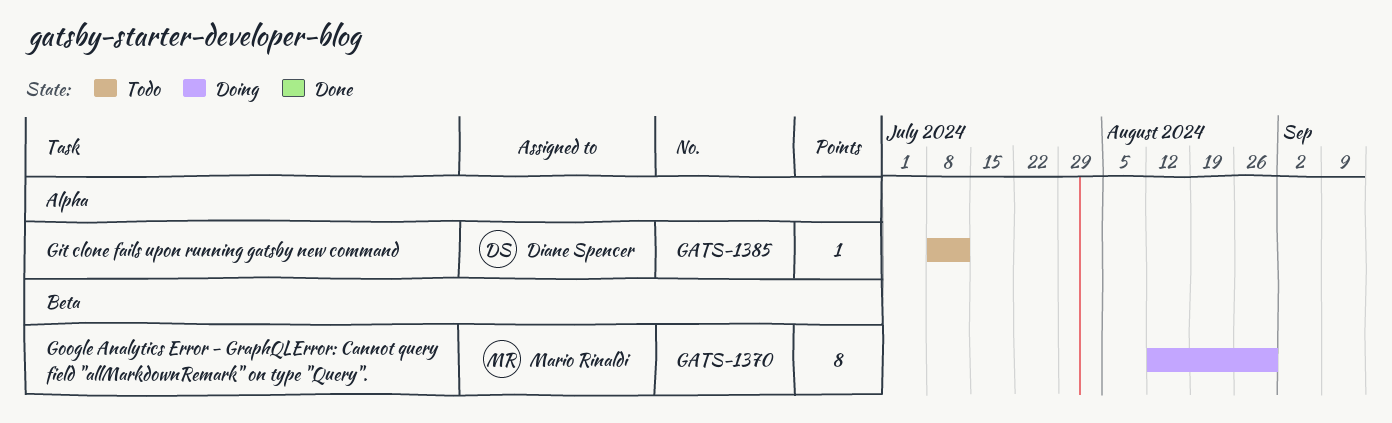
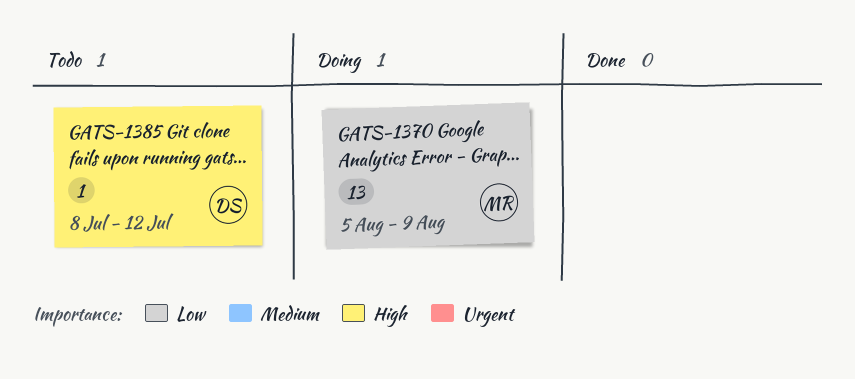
GATS-1370, estimate: 8 -> 13
GATS-1370, start: Aug 12 -> Aug 5
GATS-1370, due: Aug 30 -> Aug 9

